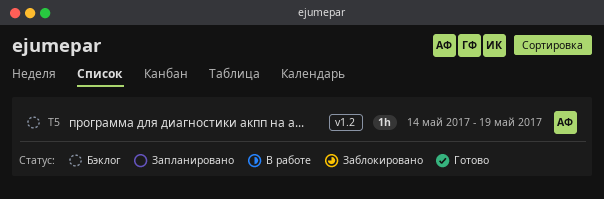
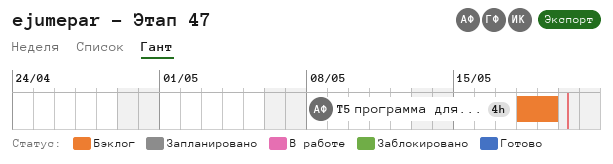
T5, estimate: 1h -> 4h
T5, start: May 14 -> May 18

